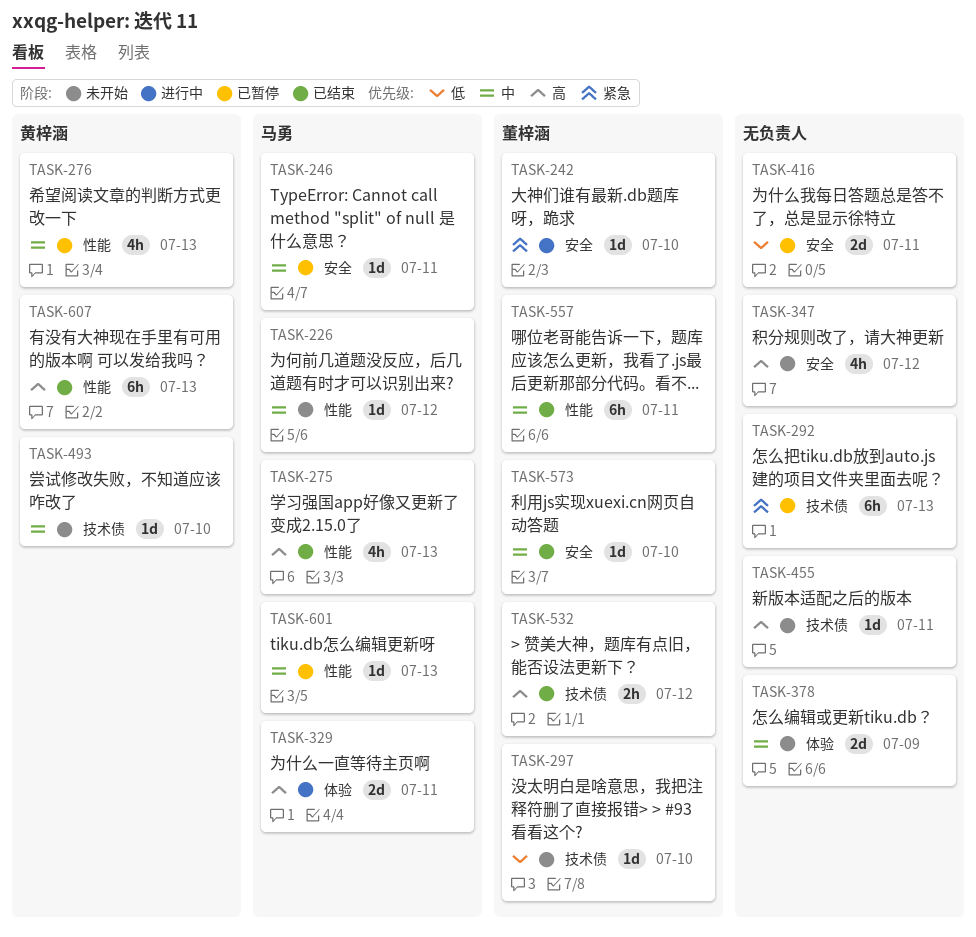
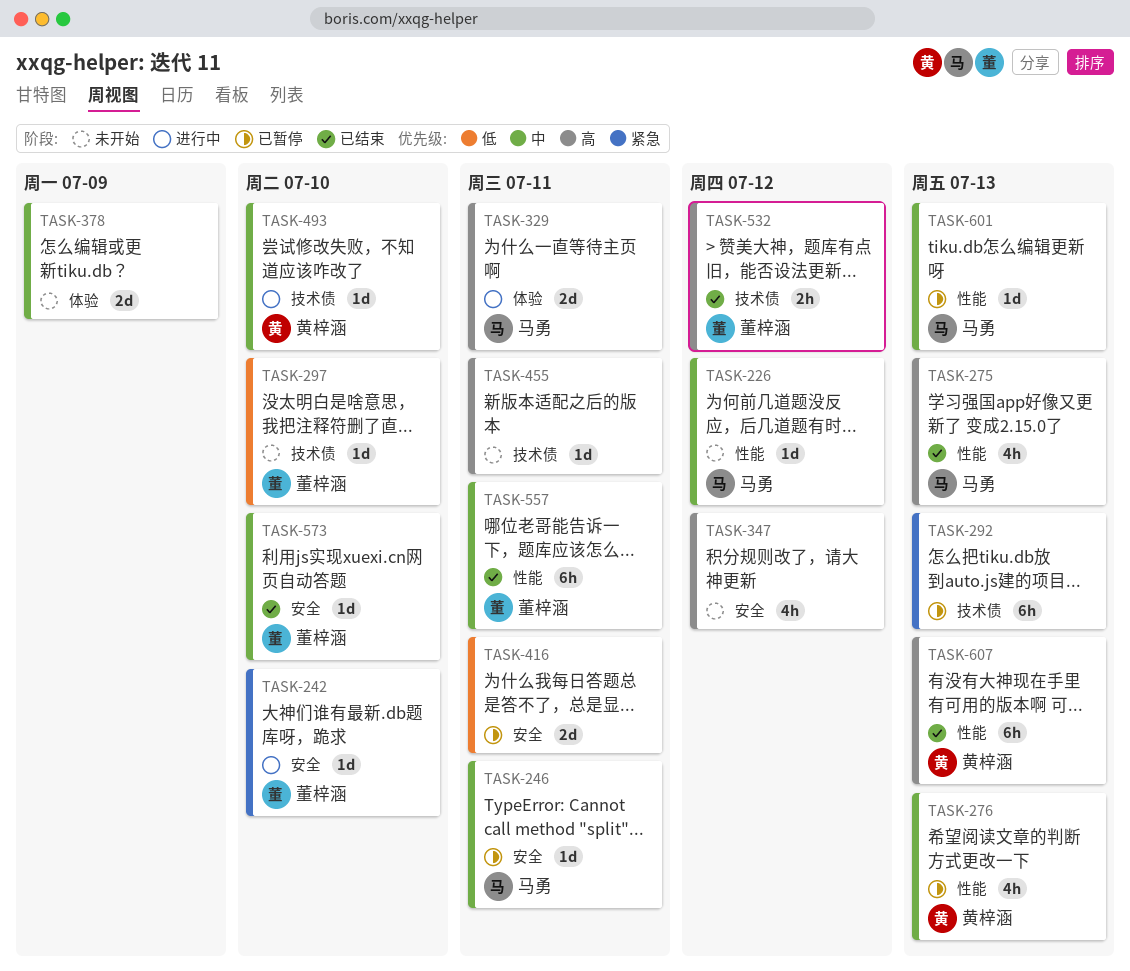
TASK-493, status: 未开始 -> 进行中

